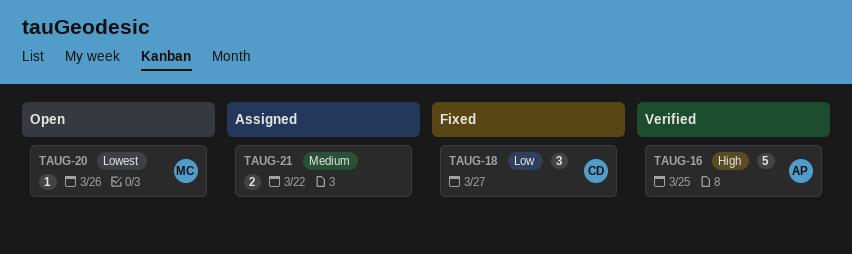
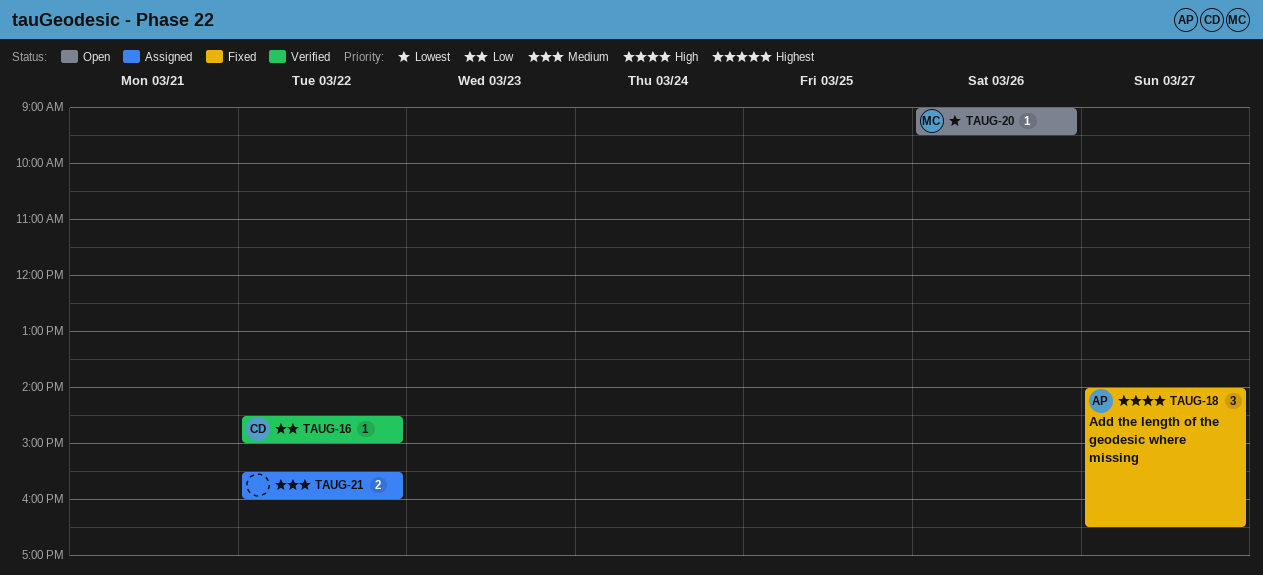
TAUG-16, owner: AP -> CD
TAUG-16, priority: High -> Low
TAUG-16, estimate: 5 -> 1
TAUG-16, day: Mar 25 -> Mar 22
TAUG-18, owner: CD -> AP
TAUG-18, priority: Low -> High

